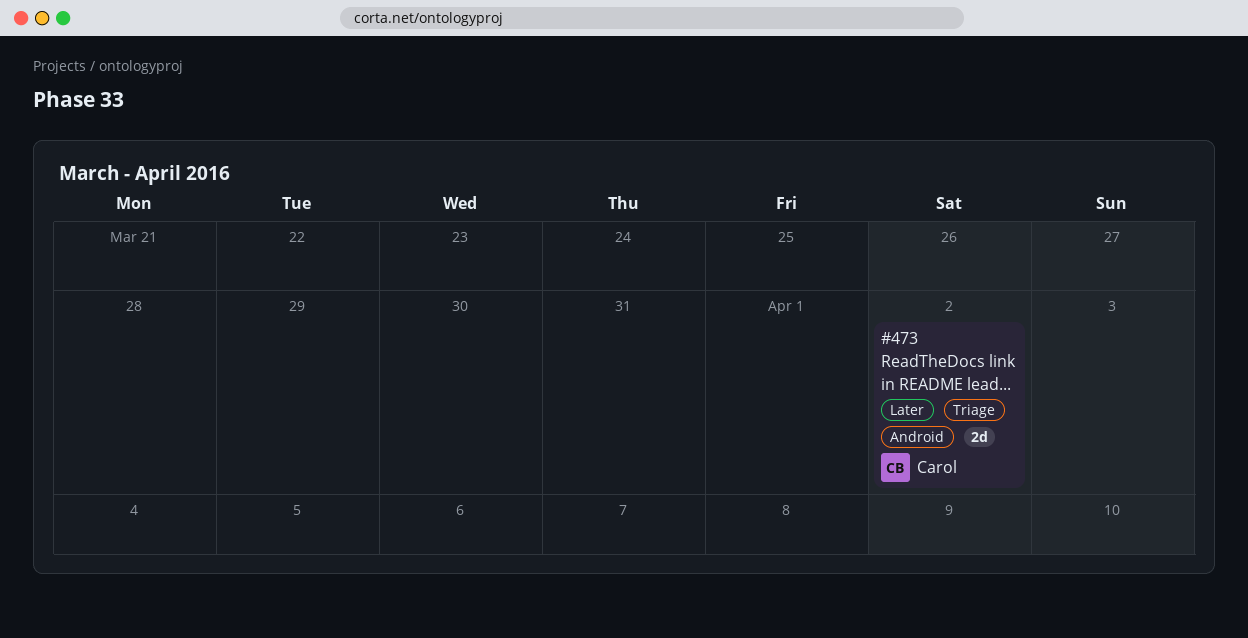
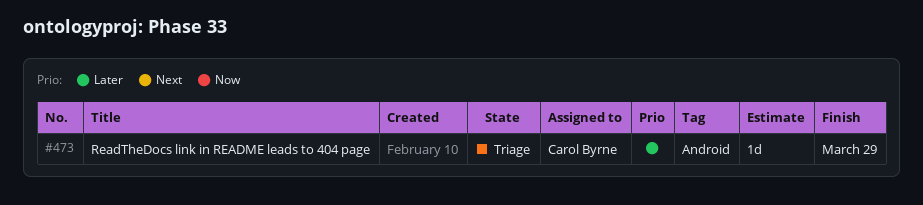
#473, estimate: 2d -> 1d
#473, due: Apr 2 -> Mar 29

